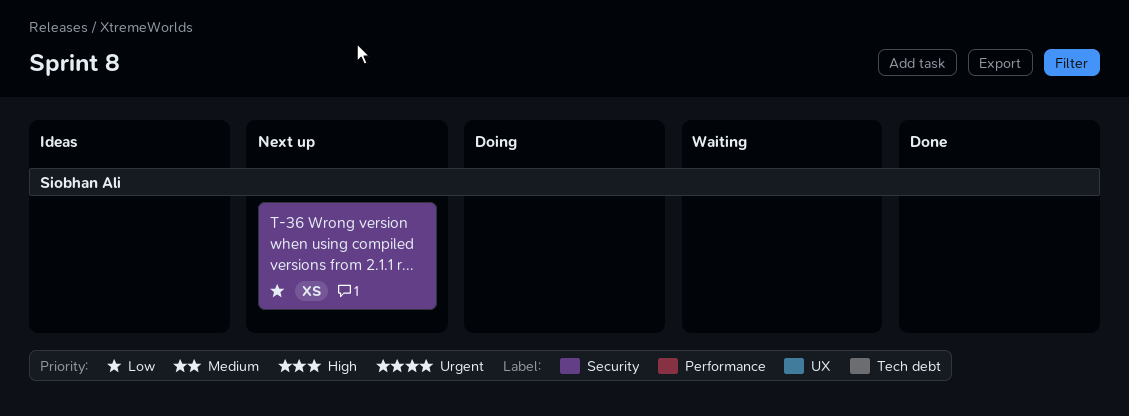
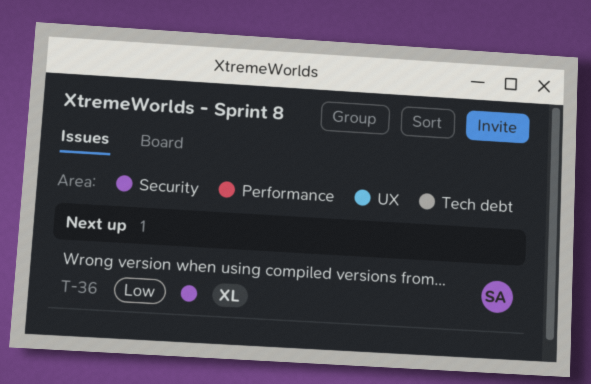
T-36, estimate: XS -> XL

